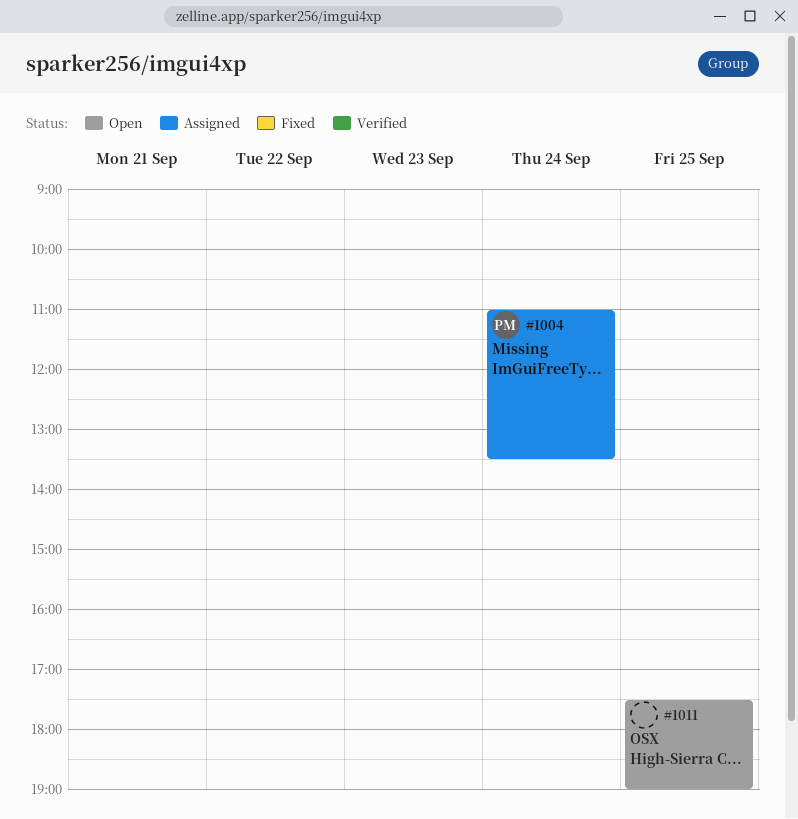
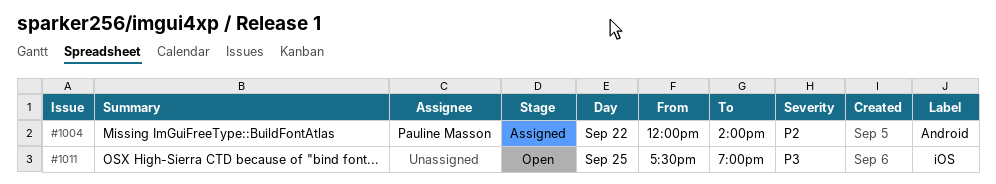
#1004, day: Sep 24 -> Sep 22
#1004, begins: 11:00 -> 12:00
#1004, ends: 13:30 -> 14:00

